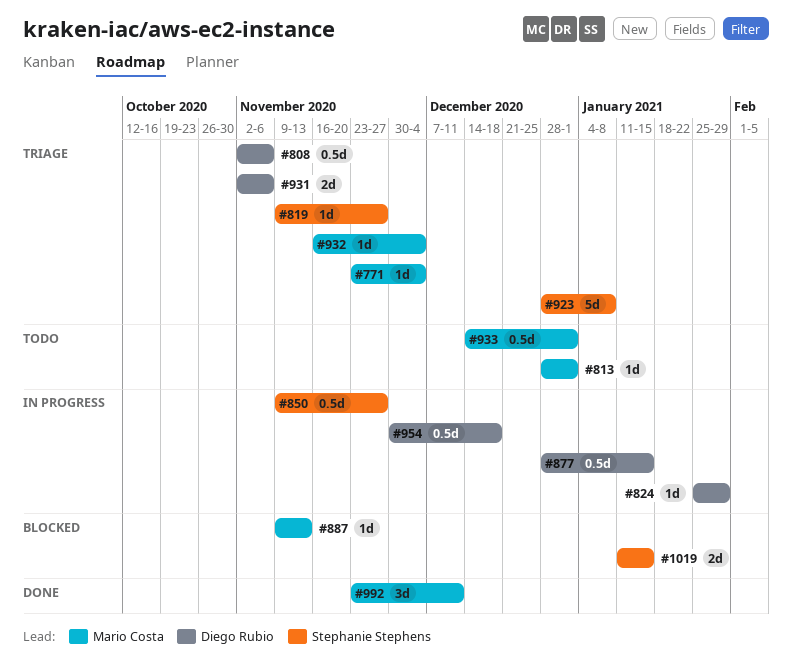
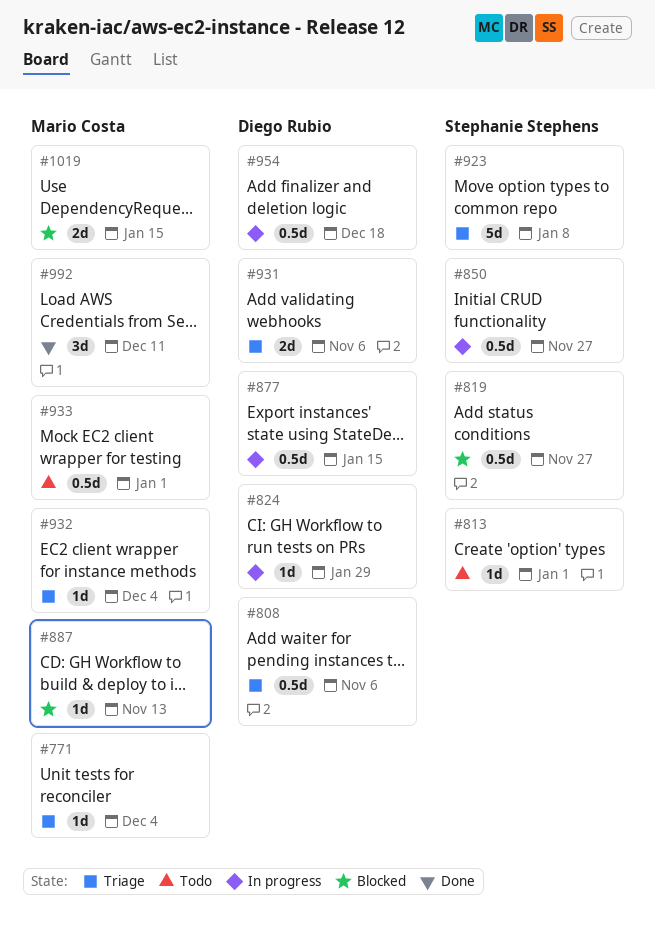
#813, owner: Mario Costa -> Stephanie Stephens
#819, status: Triage -> Blocked
#819, estimate: 1d -> 0.5d
#1019, owner: Stephanie Stephens -> Mario Costa

